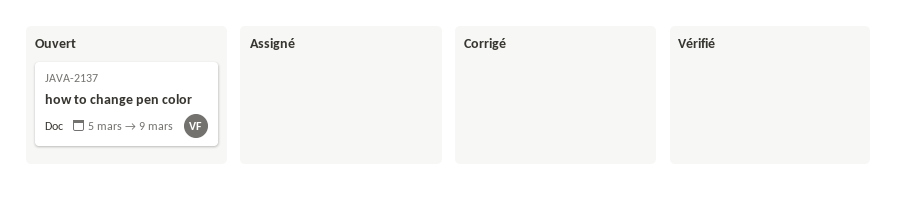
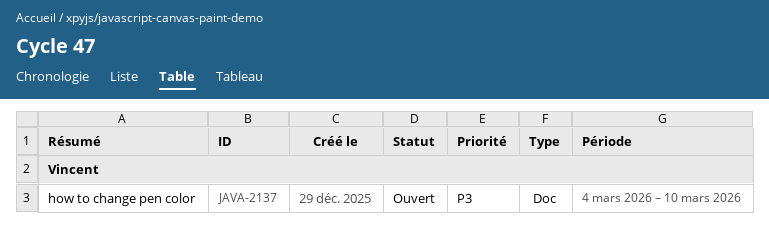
JAVA-2137, start: Mar 5 -> Mar 4
JAVA-2137, due: Mar 9 -> Mar 10

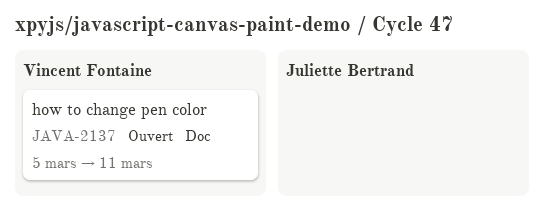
JAVA-2137, start: Mar 4 -> Mar 5
JAVA-2137, due: Mar 10 -> Mar 11

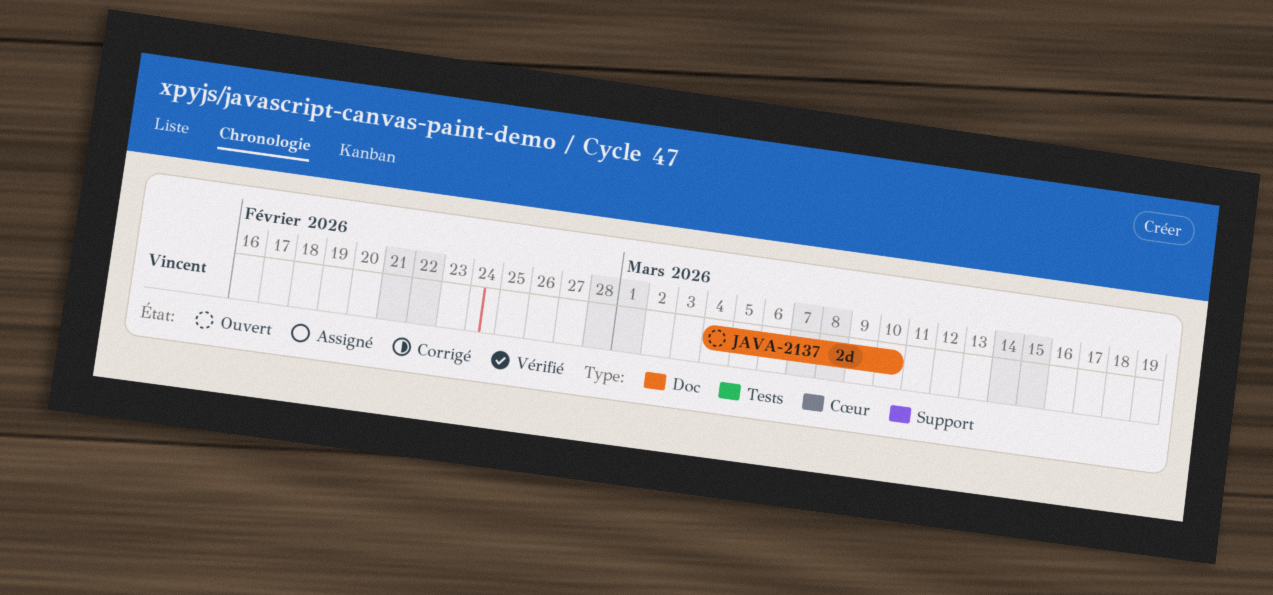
JAVA-2137, start: Mar 5 -> Mar 4
JAVA-2137, due: Mar 11 -> Mar 10

